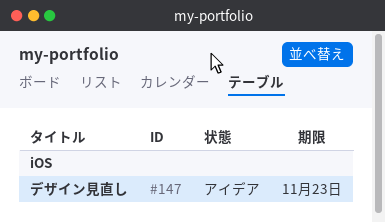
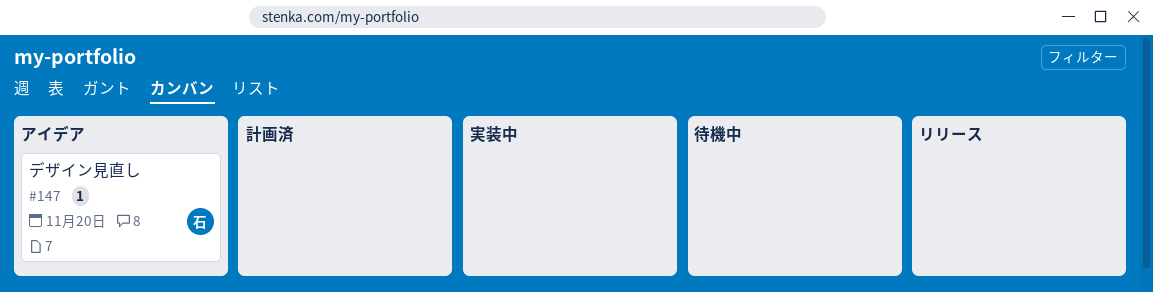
#147, due: Nov 23 -> Nov 20

